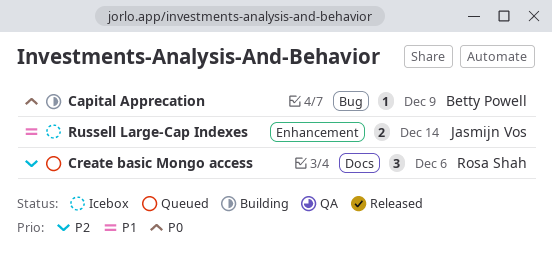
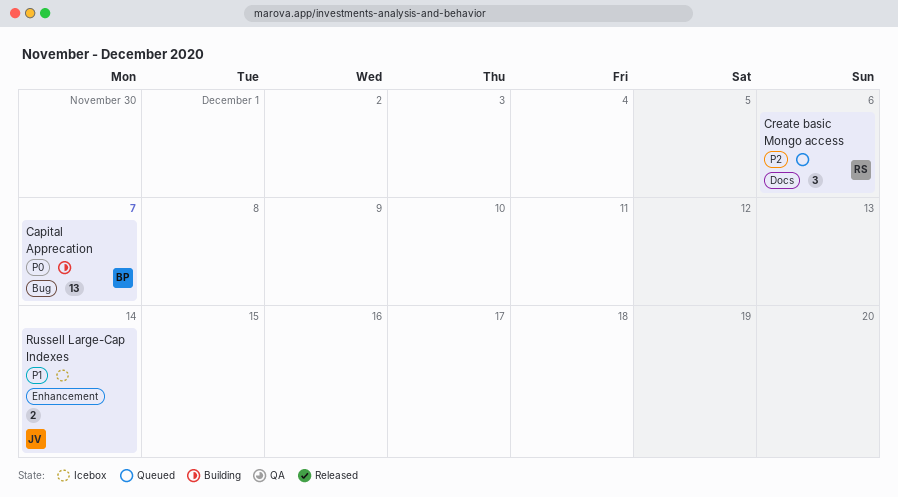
Capital Apprecation, estimate: 1 -> 13
Capital Apprecation, due: Dec 9 -> Dec 7

